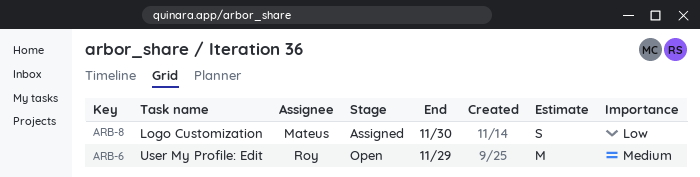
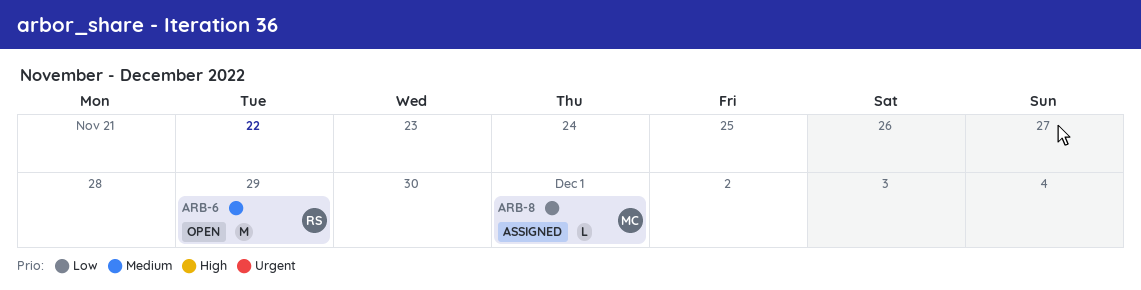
ARB-8, estimate: S -> L
ARB-8, due: Nov 30 -> Dec 1

